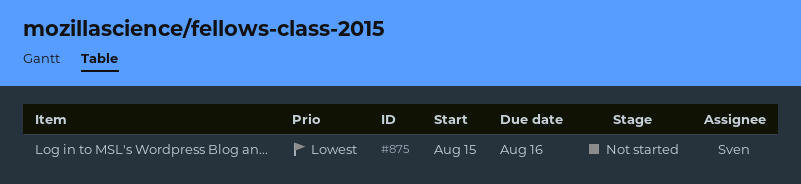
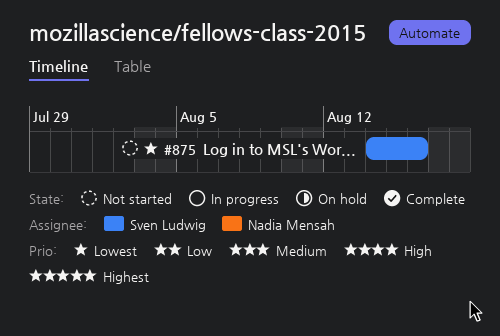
#875, start: Aug 15 -> Aug 14

